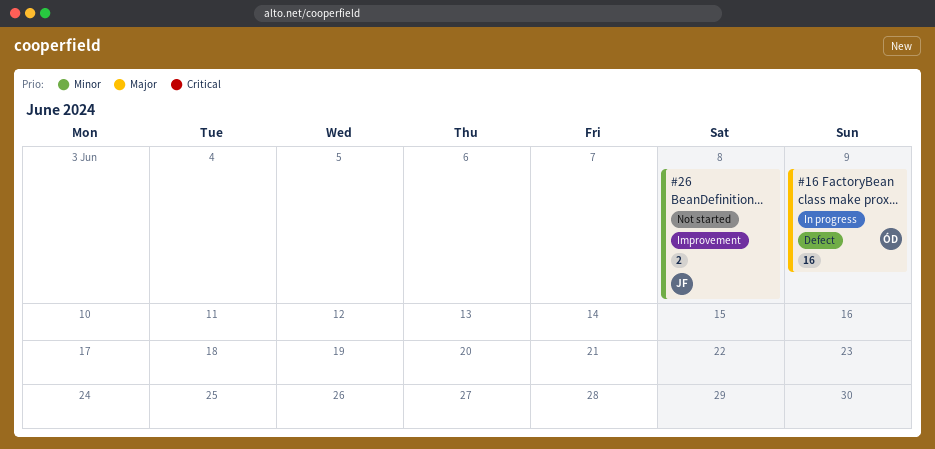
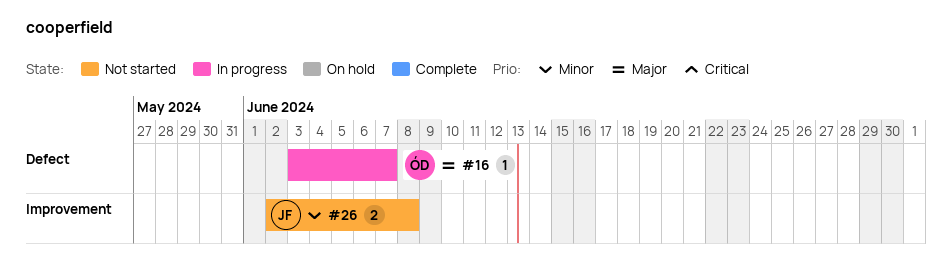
#16, estimate: 16 -> 1
#16, due: Jun 9 -> Jun 7

